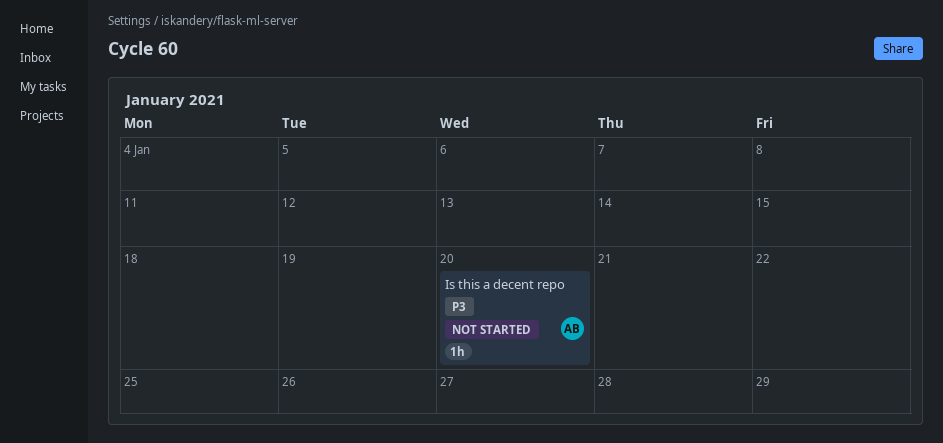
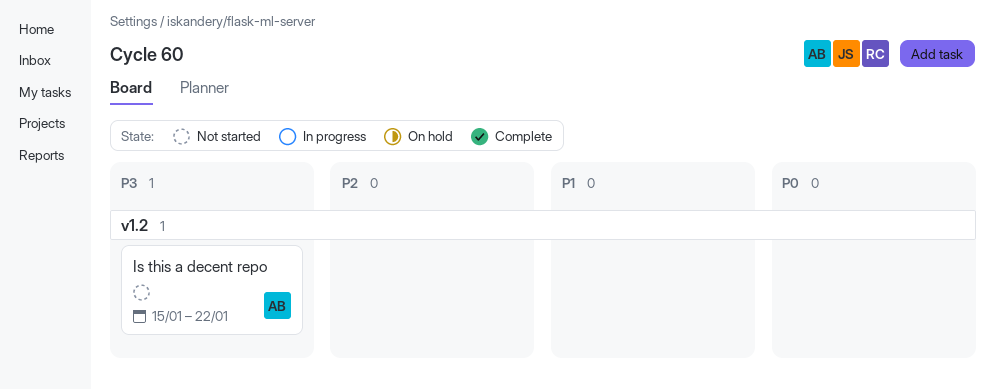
Is this a decent repo, due: Jan 20 -> Jan 22

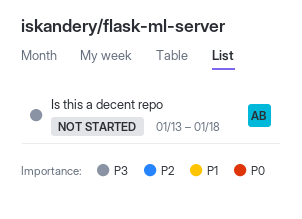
Is this a decent repo, start: Jan 15 -> Jan 13
Is this a decent repo, due: Jan 22 -> Jan 18

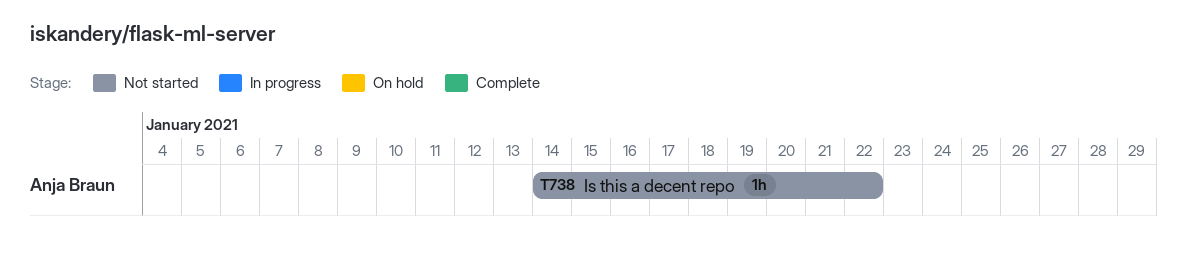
Is this a decent repo, start: Jan 13 -> Jan 14
Is this a decent repo, due: Jan 18 -> Jan 22

